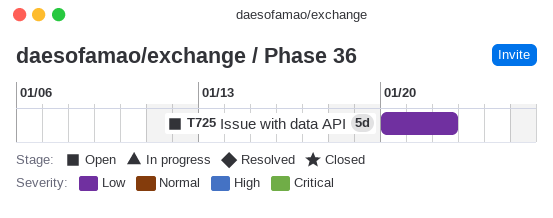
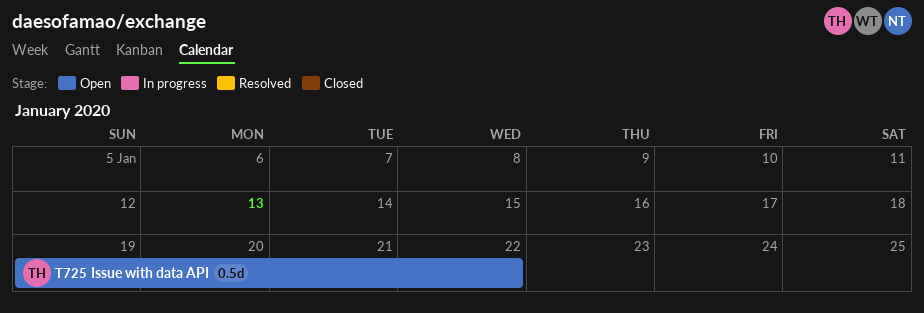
T725, estimate: 5d -> 0.5d
T725, start: Jan 20 -> Jan 19

